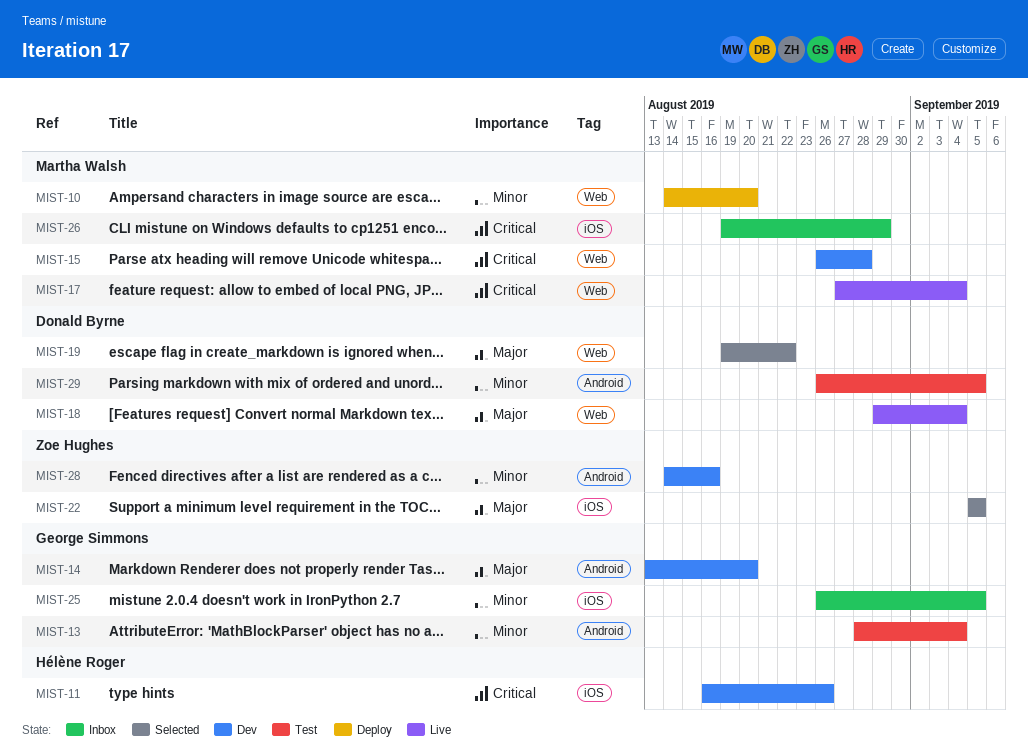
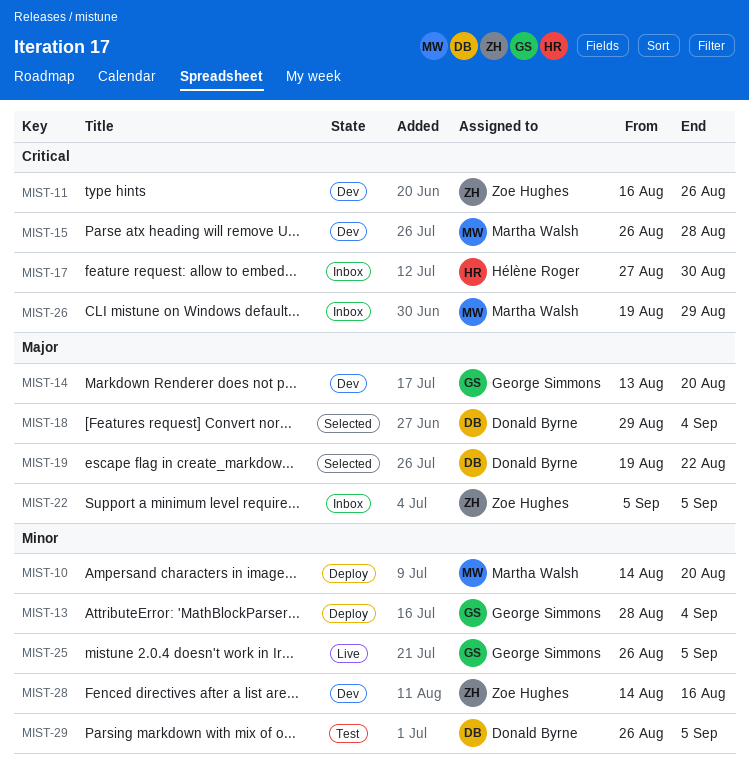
MIST-11, owner: Hélène Roger -> Zoe Hughes
MIST-13, status: Test -> Deploy
MIST-17, status: Live -> Inbox
MIST-17, owner: Martha Walsh -> Hélène Roger
MIST-17, due: Sep 4 -> Aug 30
MIST-18, status: Live -> Selected
MIST-22, status: Selected -> Inbox
MIST-25, status: Inbox -> Live

